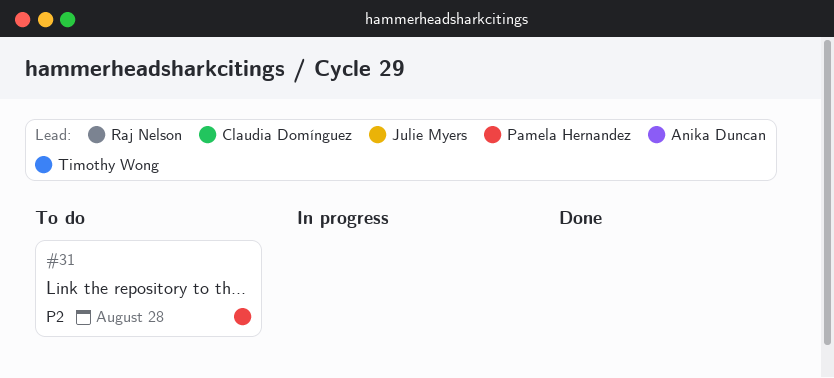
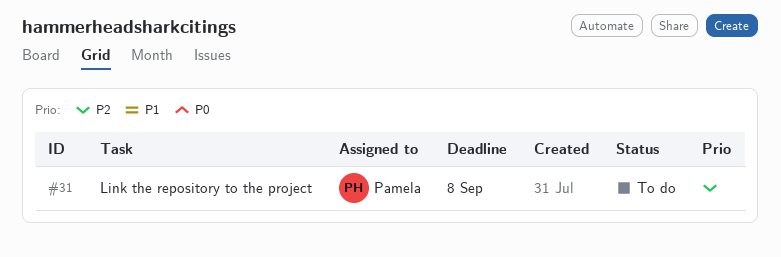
#31, due: Aug 28 -> Sep 8

